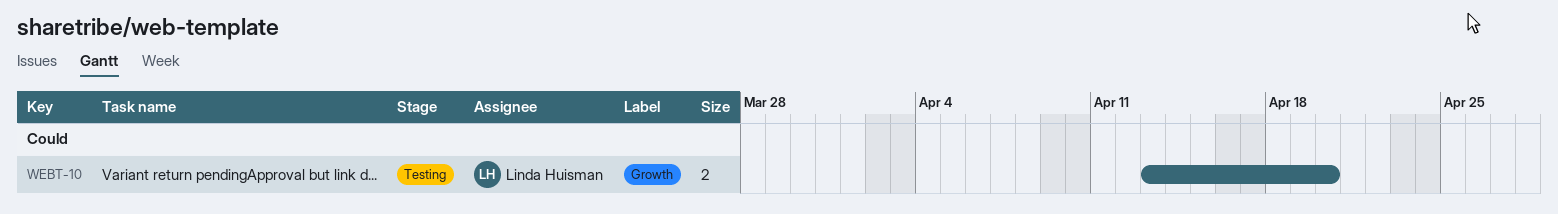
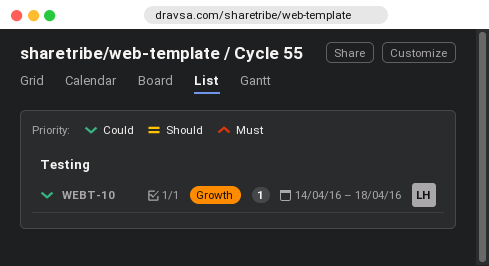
WEBT-10, estimate: 2 -> 1
WEBT-10, start: Apr 13 -> Apr 14
WEBT-10, due: Apr 20 -> Apr 18

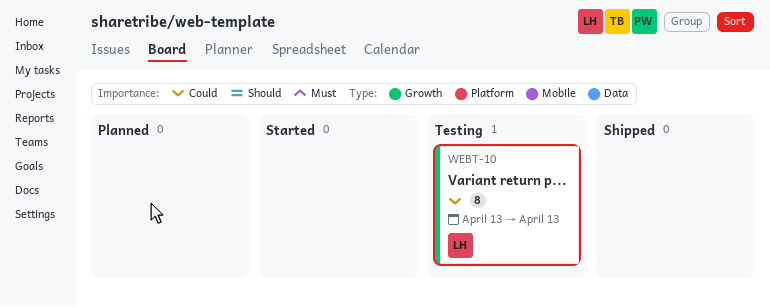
WEBT-10, estimate: 1 -> 8
WEBT-10, start: Apr 14 -> Apr 13
WEBT-10, due: Apr 18 -> Apr 13

